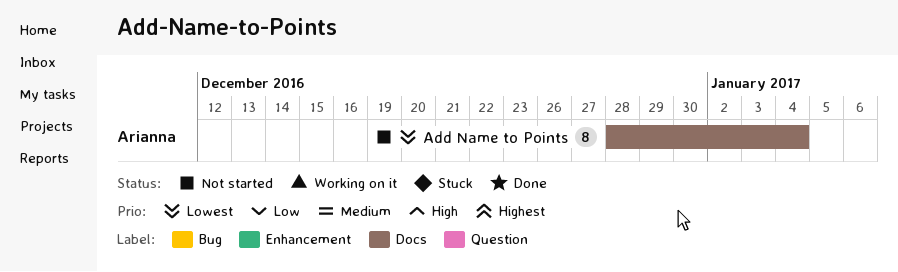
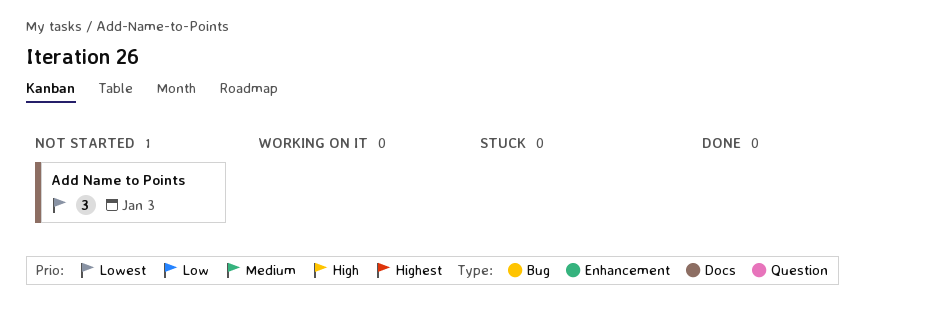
Add Name to Points, estimate: 8 -> 3
Add Name to Points, due: Jan 4 -> Jan 3

